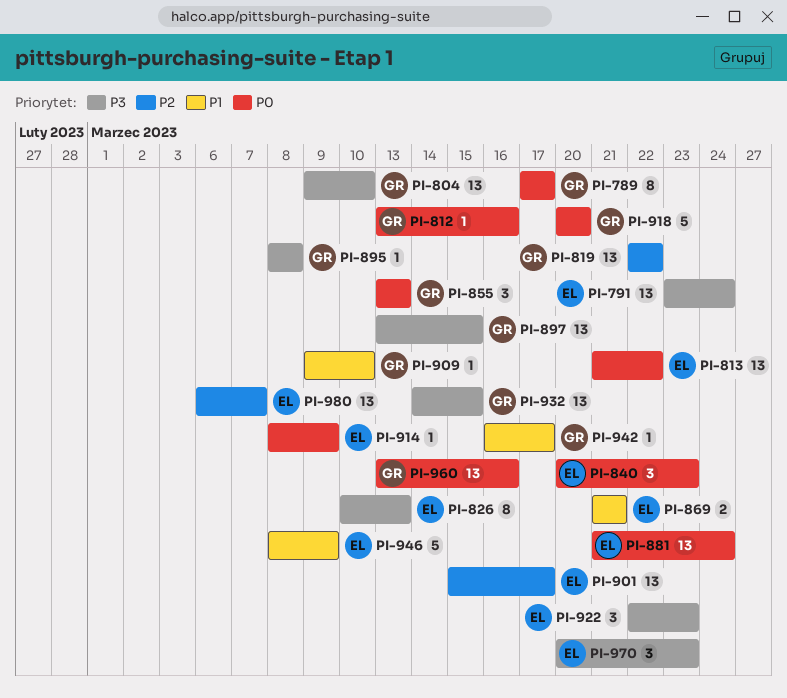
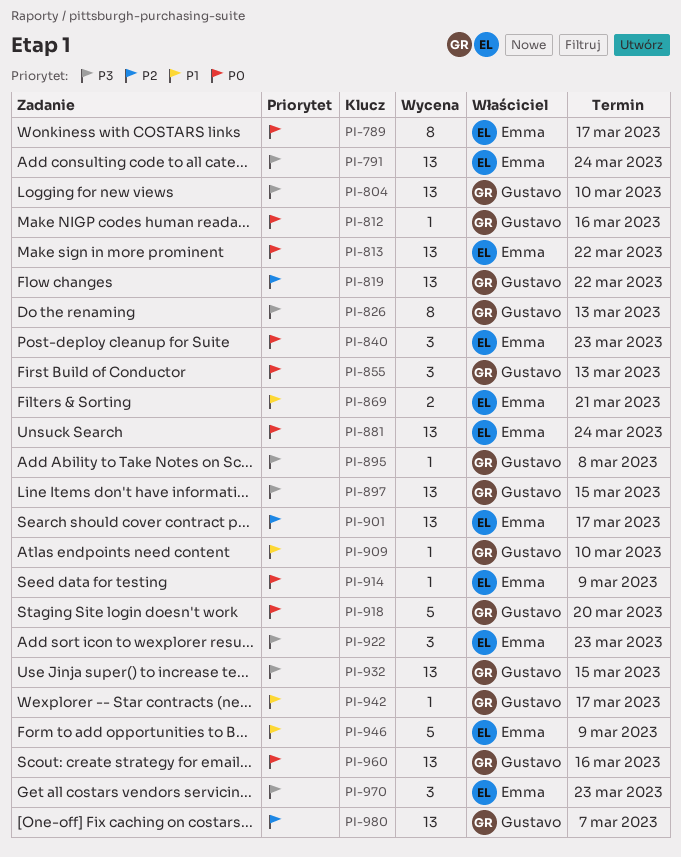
PI-789, owner: Gustavo -> Emma
PI-826, owner: Emma -> Gustavo
PI-980, owner: Emma -> Gustavo

